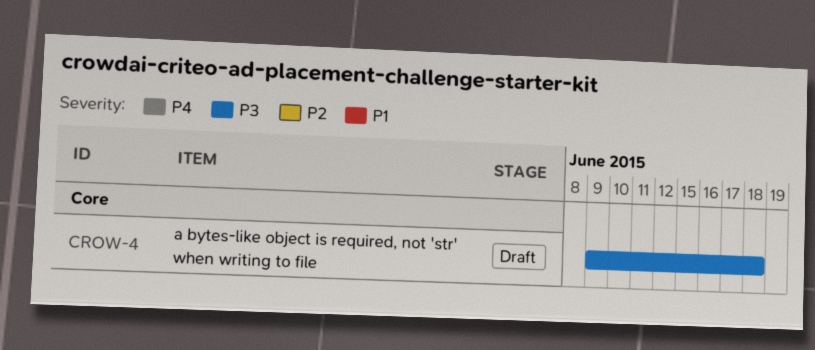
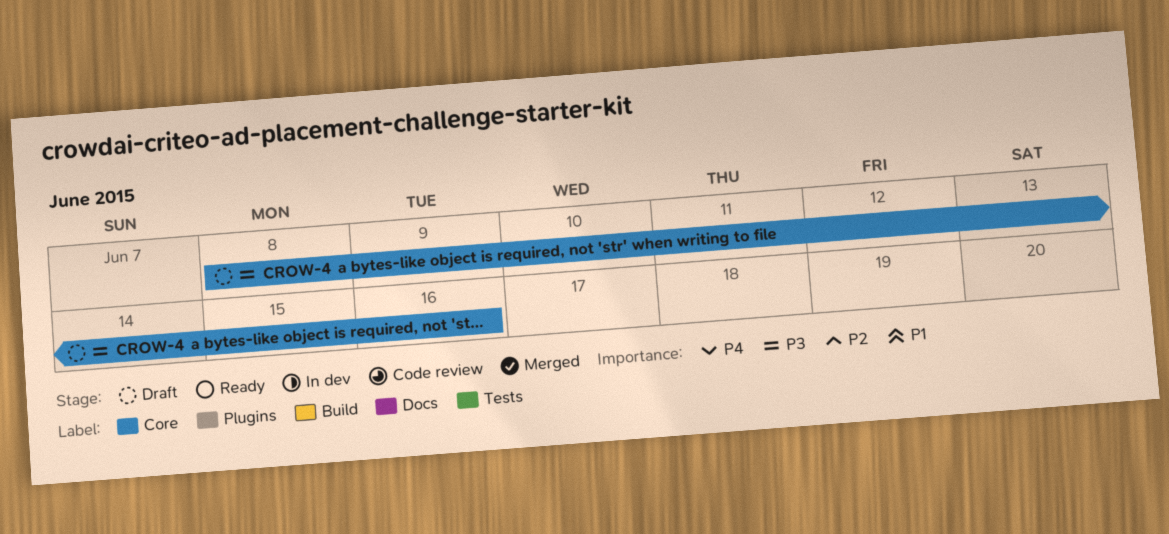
CROW-4, start: Jun 9 -> Jun 8
CROW-4, due: Jun 18 -> Jun 16

